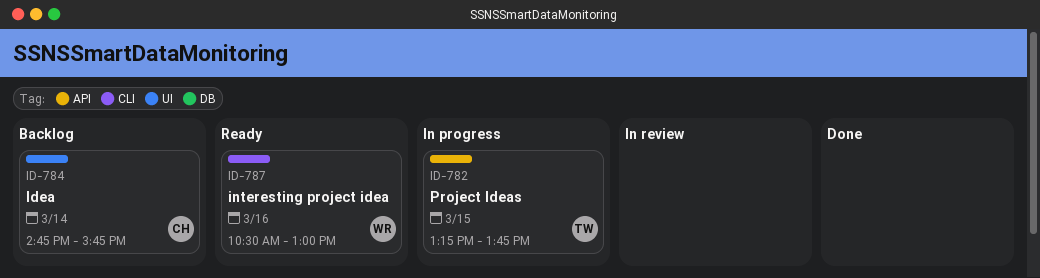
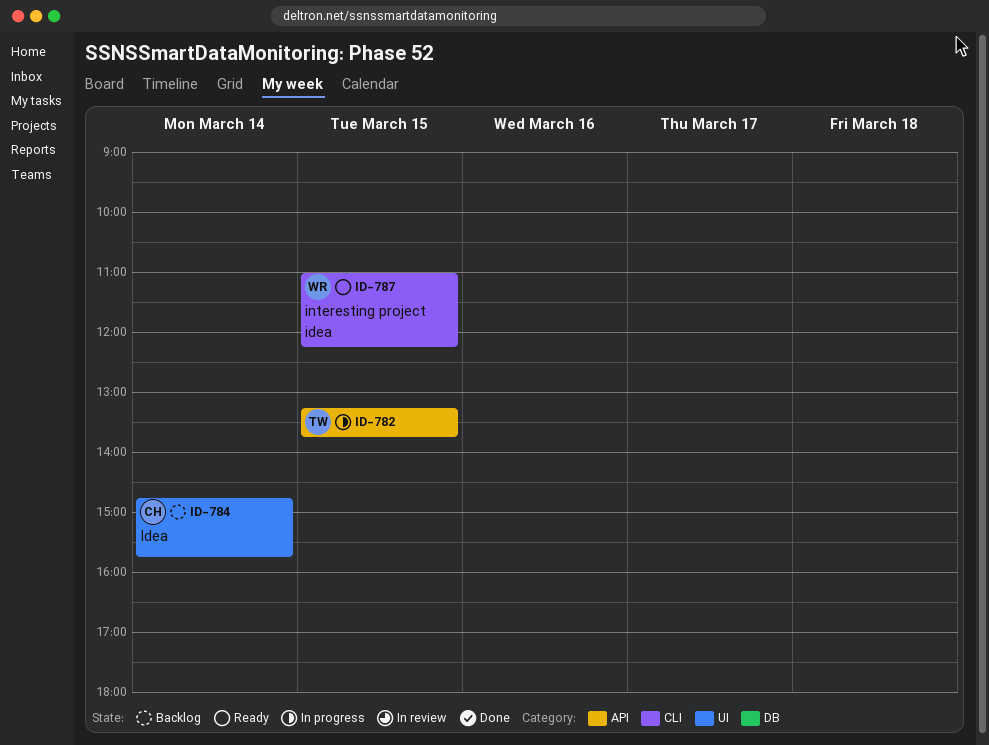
ID-787, day: Mar 16 -> Mar 15
ID-787, begins: 10:30 -> 11:00
ID-787, ends: 13:00 -> 12:15

